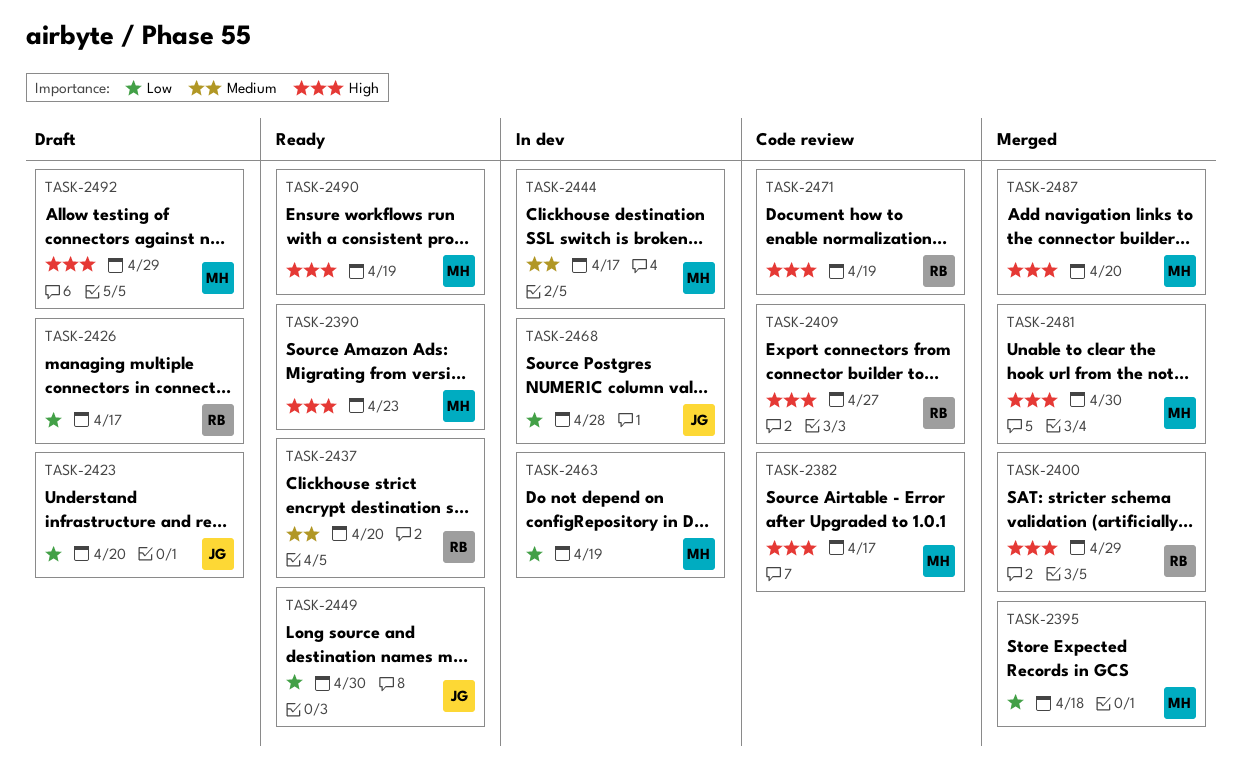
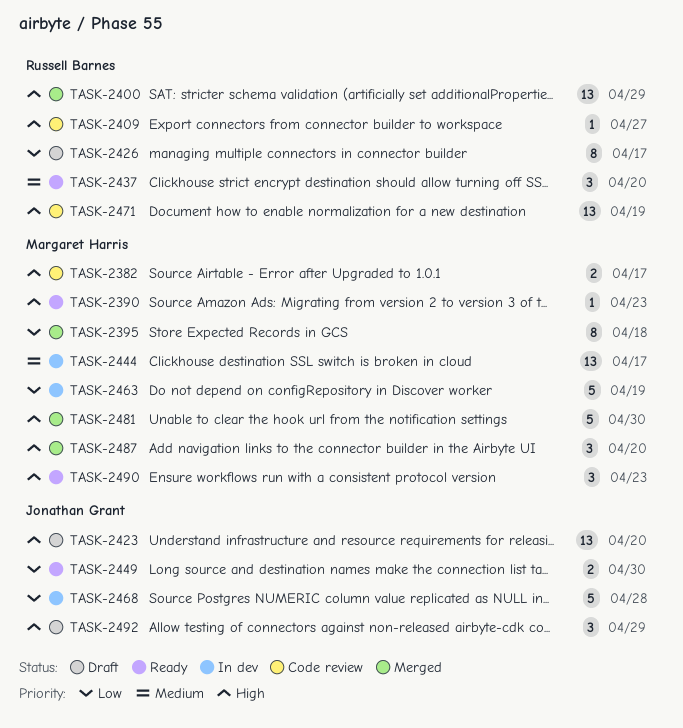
TASK-2423, priority: Low -> High
TASK-2490, due: Apr 19 -> Apr 23
TASK-2492, owner: Margaret Harris -> Jonathan Grant

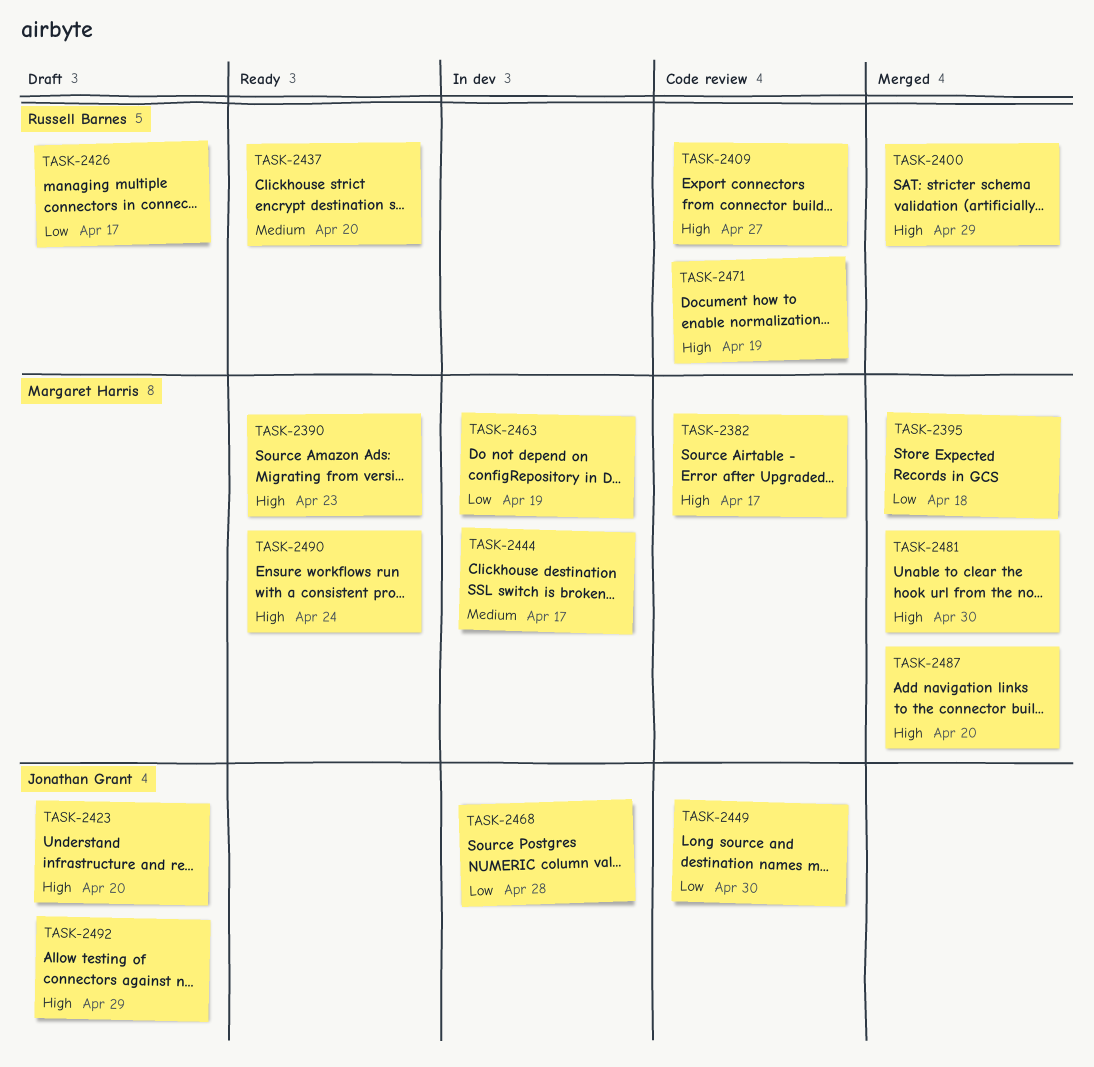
TASK-2449, status: Ready -> Code review
TASK-2490, due: Apr 23 -> Apr 24

